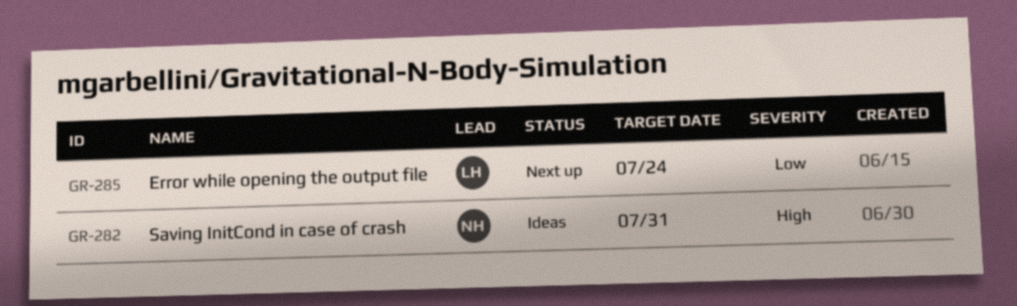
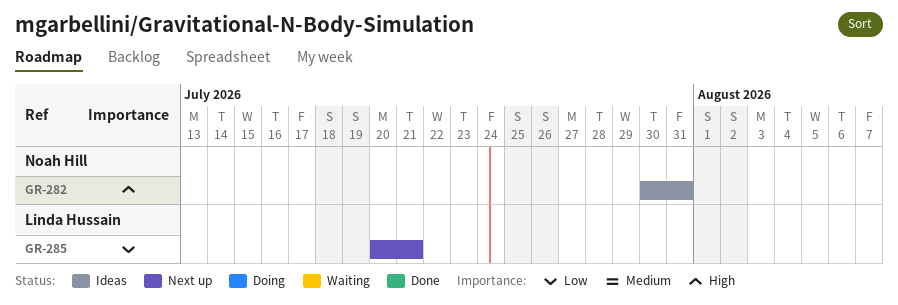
GR-285, due: Jul 24 -> Jul 21

